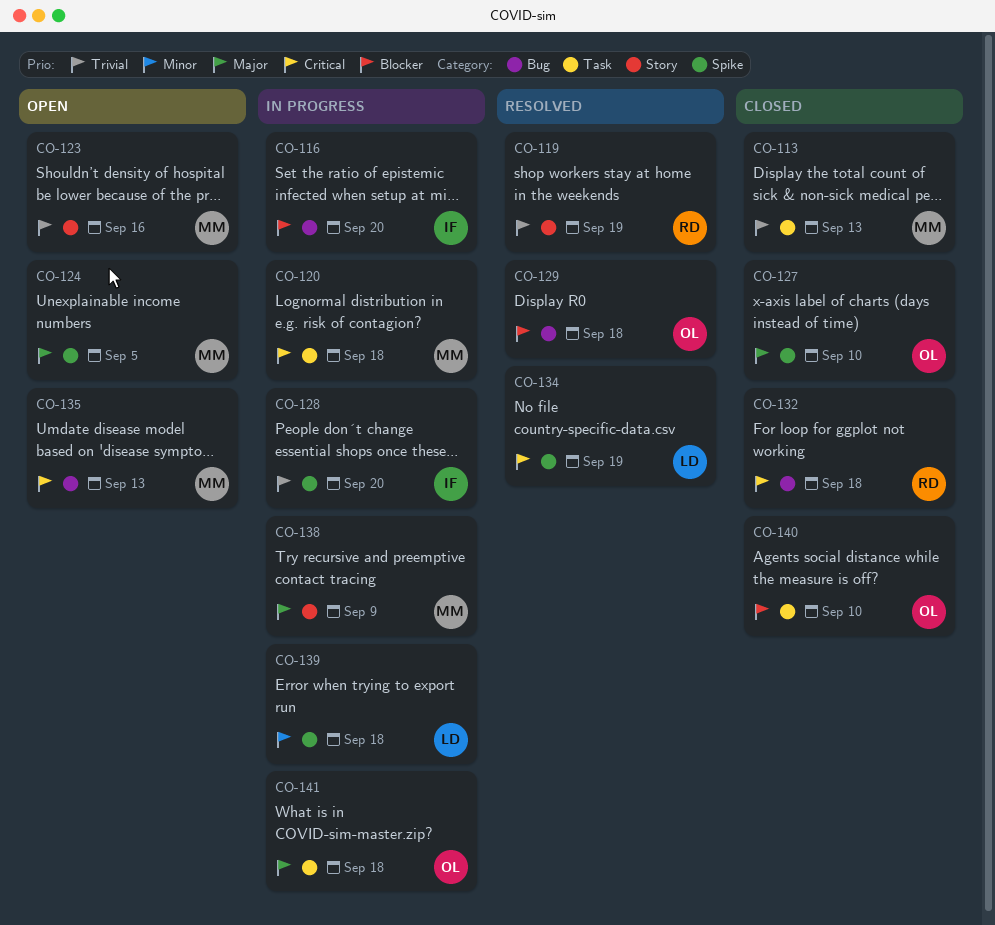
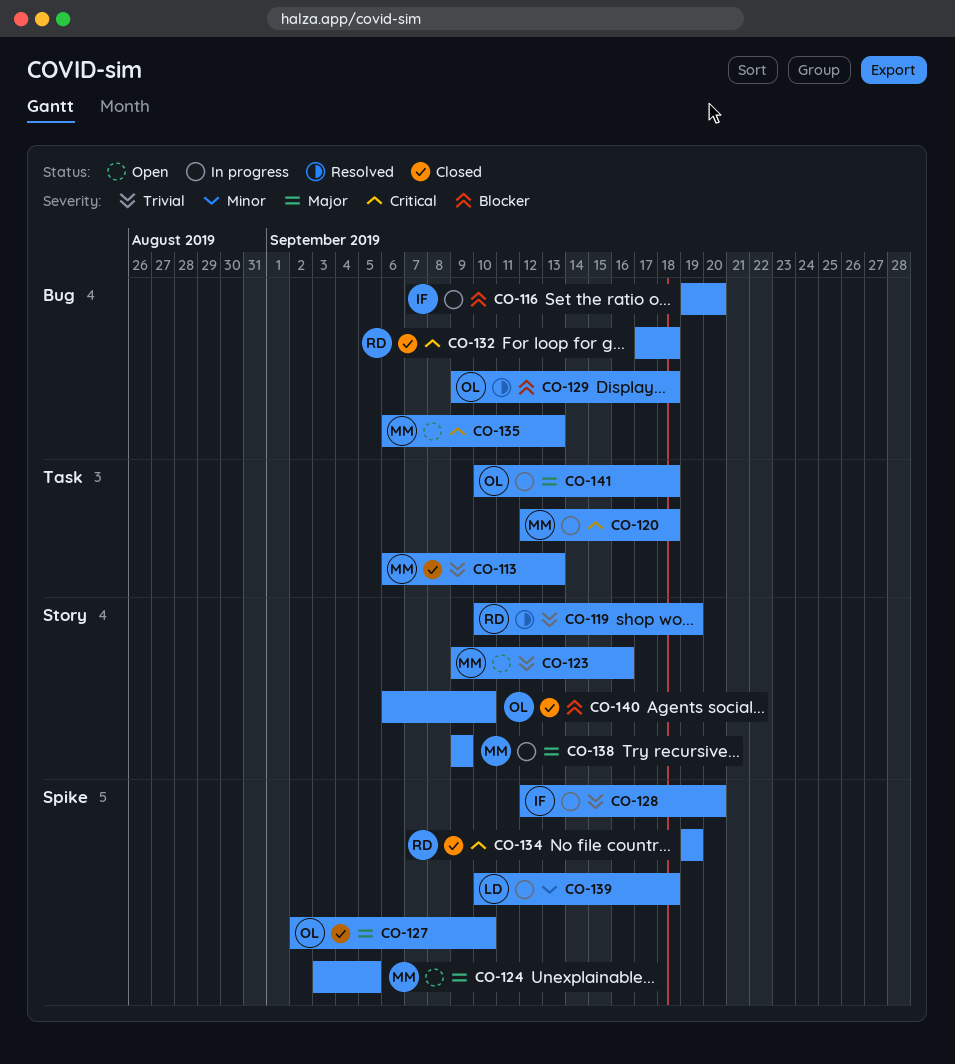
CO-134, status: Resolved -> Closed
CO-134, owner: LD -> RD
CO-140, label: Task -> Story

